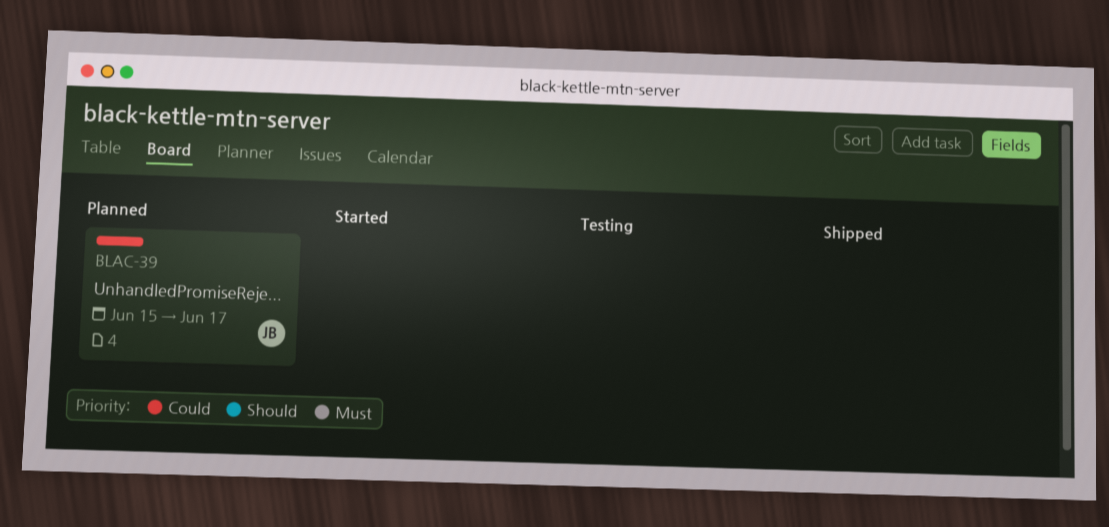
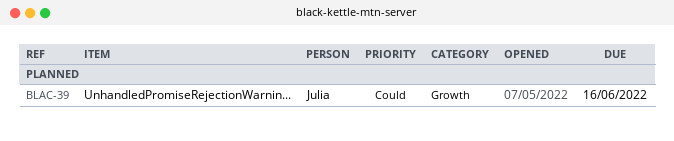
BLAC-39, due: Jun 17 -> Jun 16

